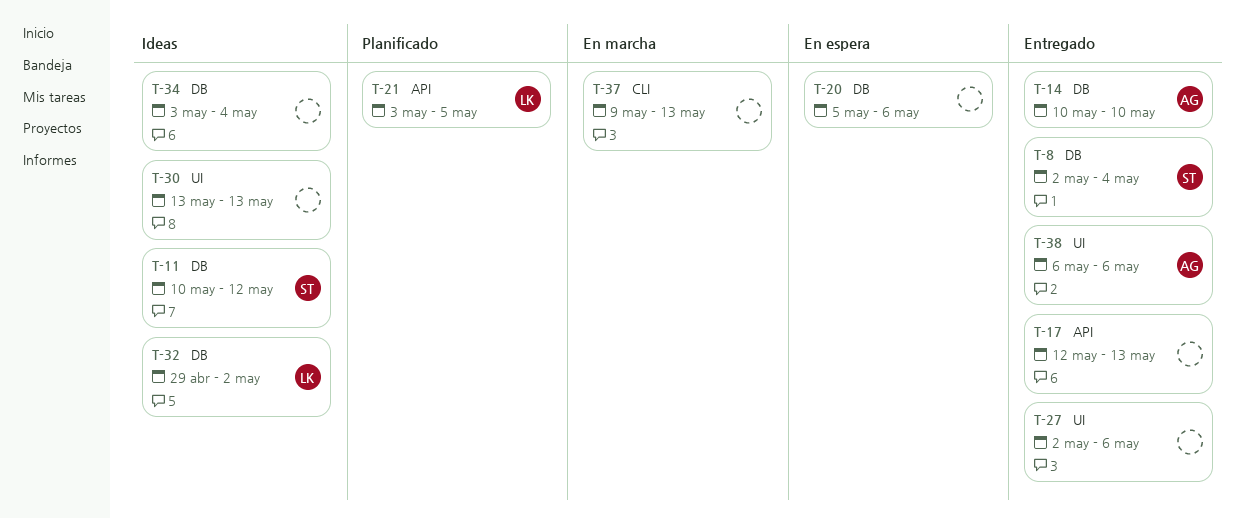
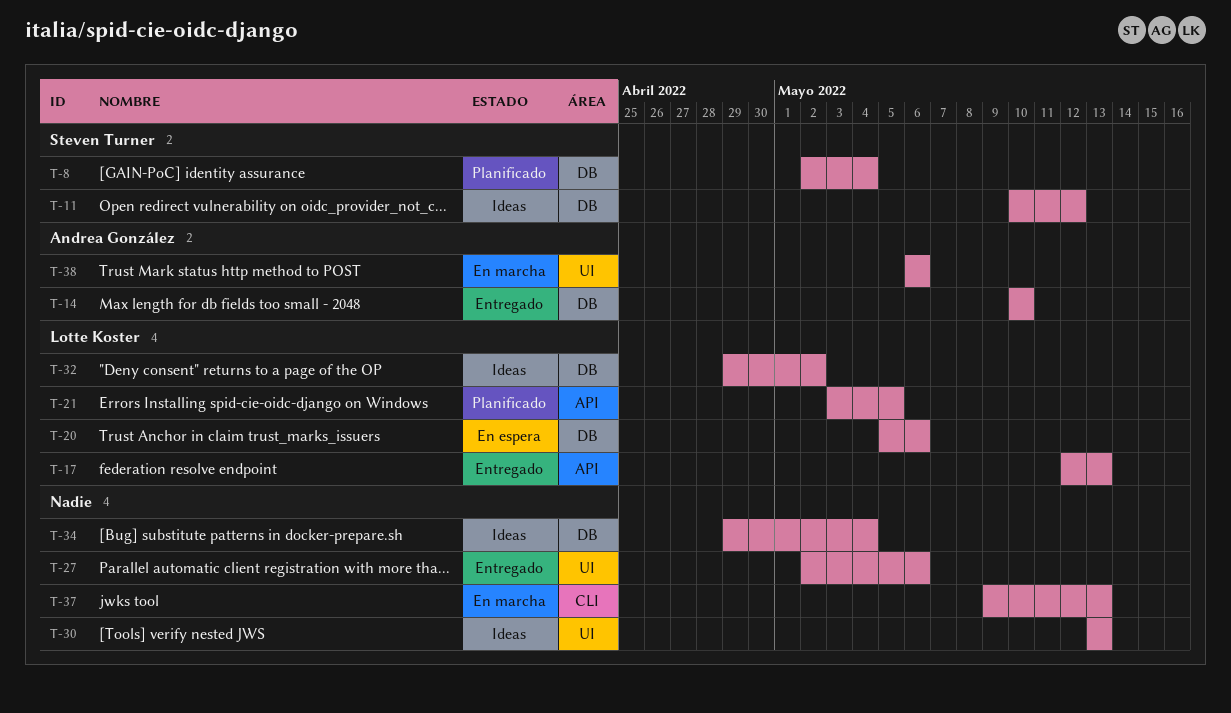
T-8, status: Entregado -> Planificado
T-17, owner: none -> Lotte Koster
T-20, owner: none -> Lotte Koster
T-34, start: May 3 -> Apr 29
T-38, status: Entregado -> En marcha

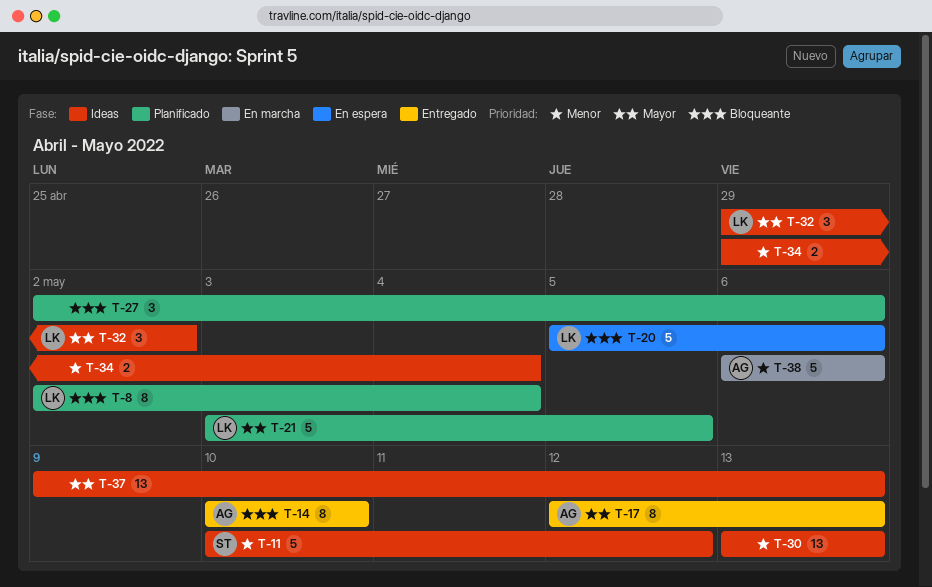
T-8, owner: Steven Turner -> Lotte Koster
T-17, owner: Lotte Koster -> Andrea González
T-27, status: Entregado -> Planificado
T-37, status: En marcha -> Ideas

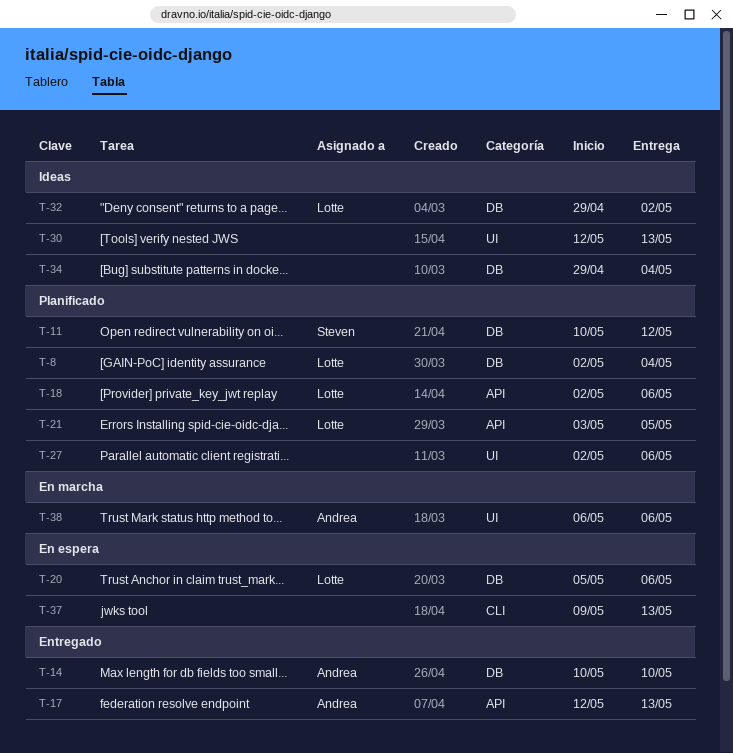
T-11, status: Ideas -> Planificado
T-18: none -> present
T-30, start: May 13 -> May 12
T-37, status: Ideas -> En espera

